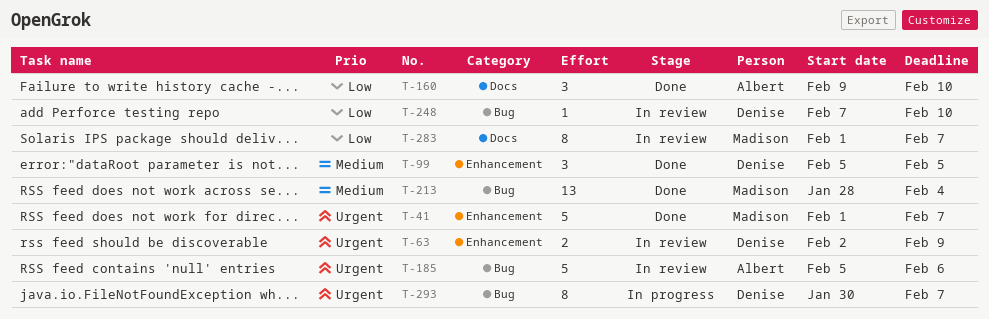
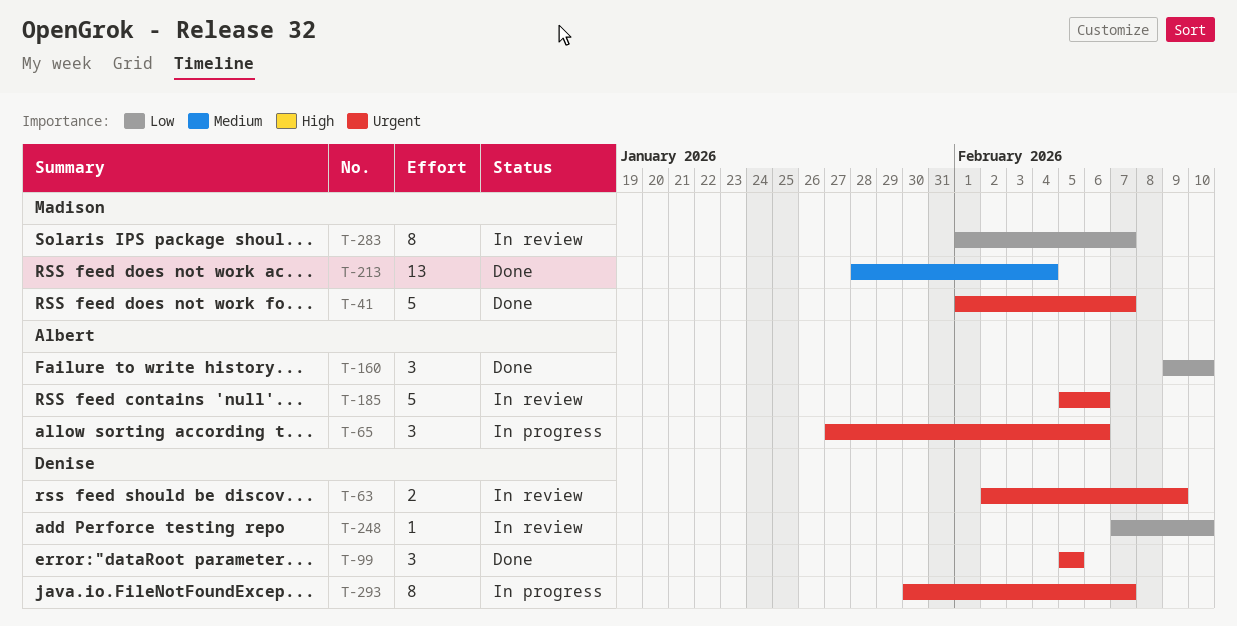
T-65: none -> present
T-99, priority: Medium -> Urgent

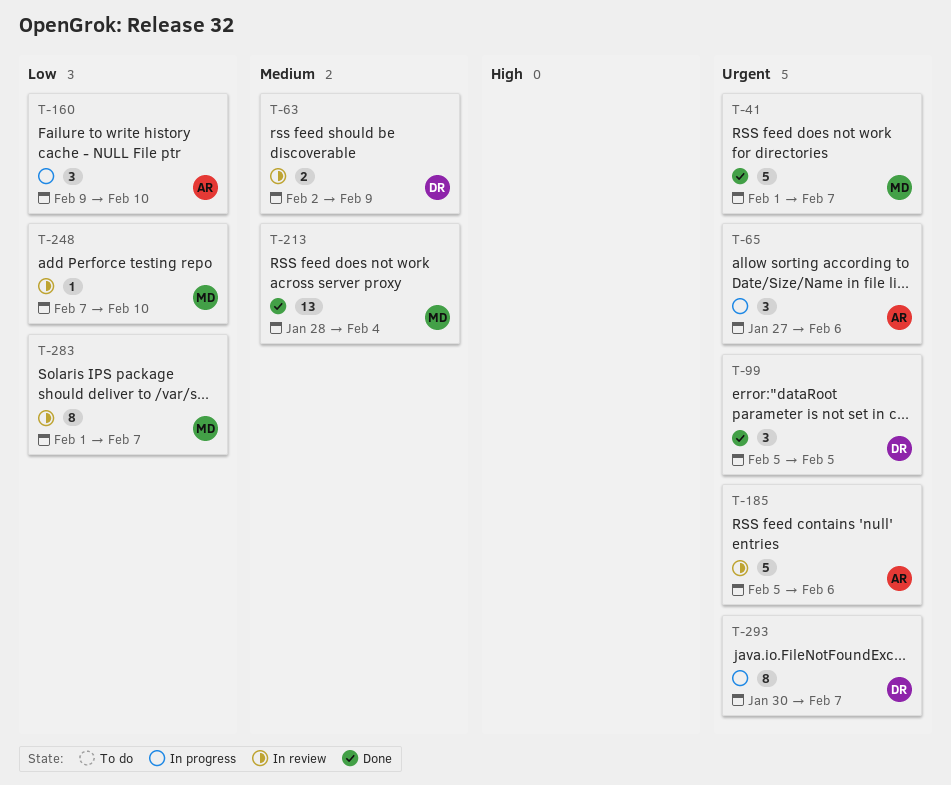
T-63, priority: Urgent -> Medium
T-160, status: Done -> In progress
T-248, owner: Denise -> Madison

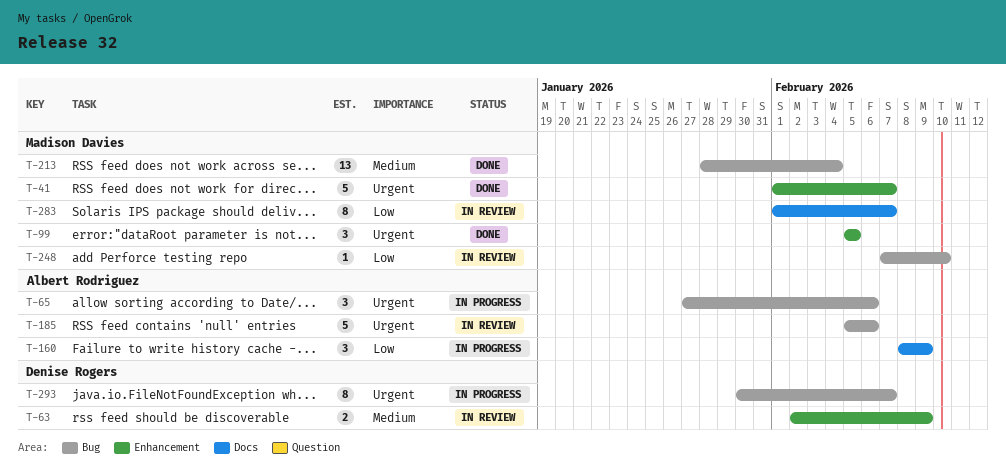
T-99, owner: Denise Rogers -> Madison Davies
T-160, start: Feb 9 -> Feb 8
T-160, due: Feb 10 -> Feb 9

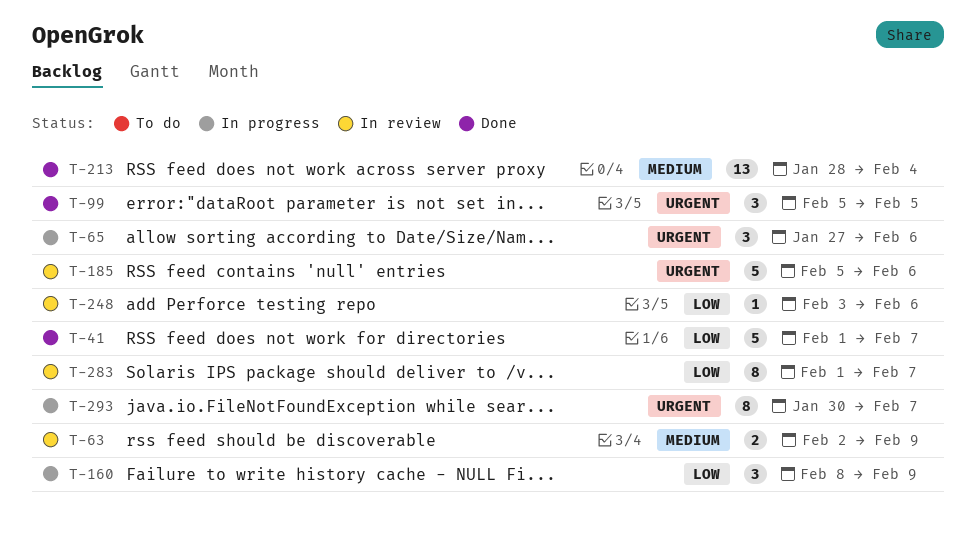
T-41, priority: Urgent -> Low
T-248, start: Feb 7 -> Feb 3
T-248, due: Feb 10 -> Feb 6

